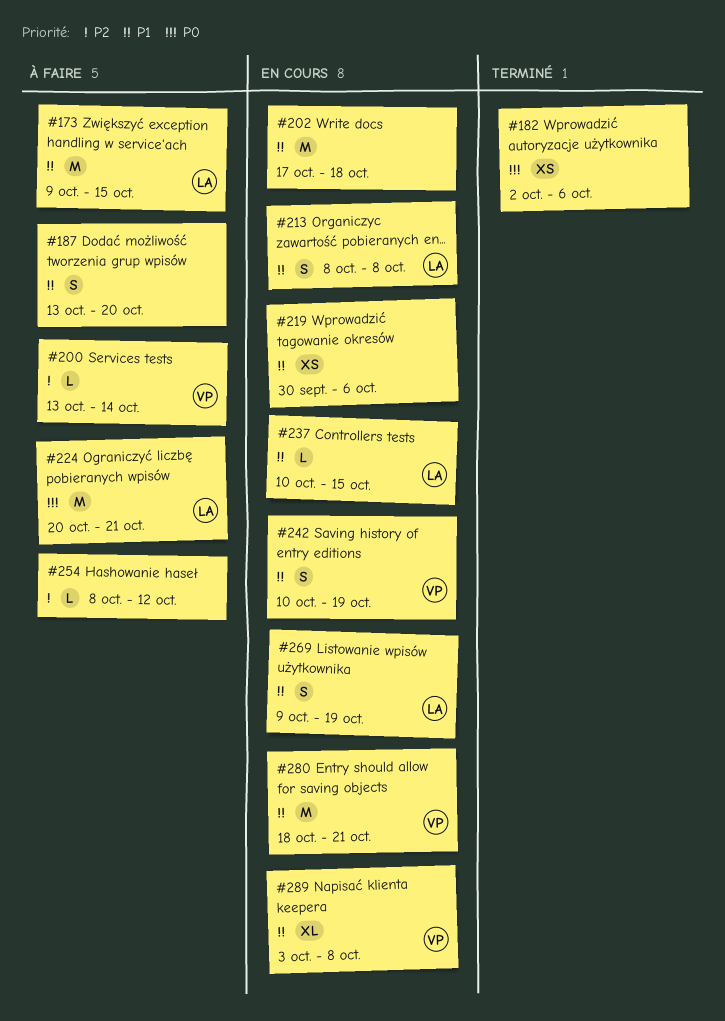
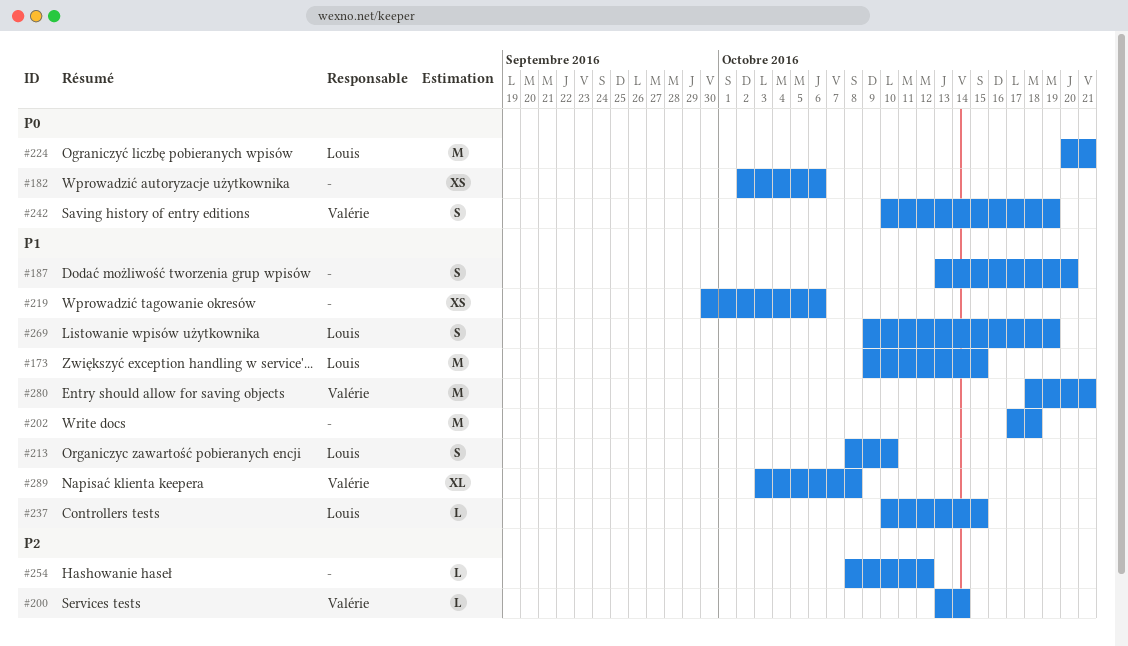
#213, due: Oct 8 -> Oct 10
#242, priority: P1 -> P0

